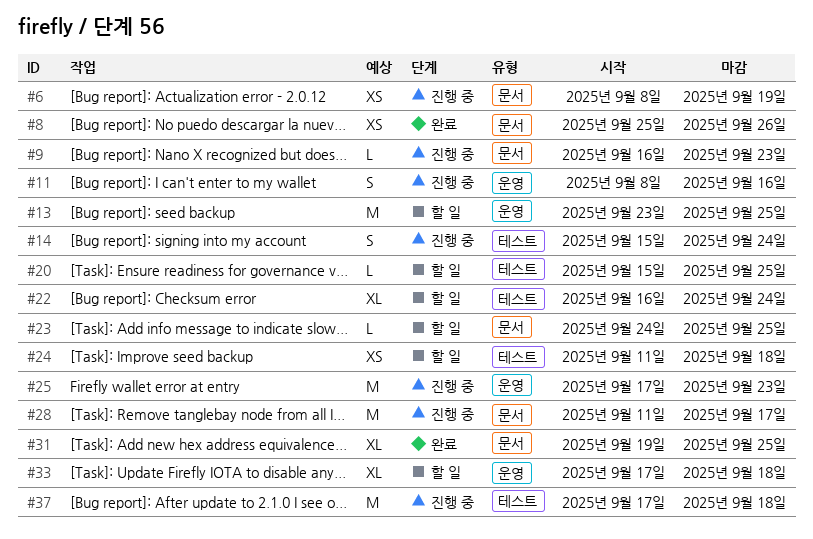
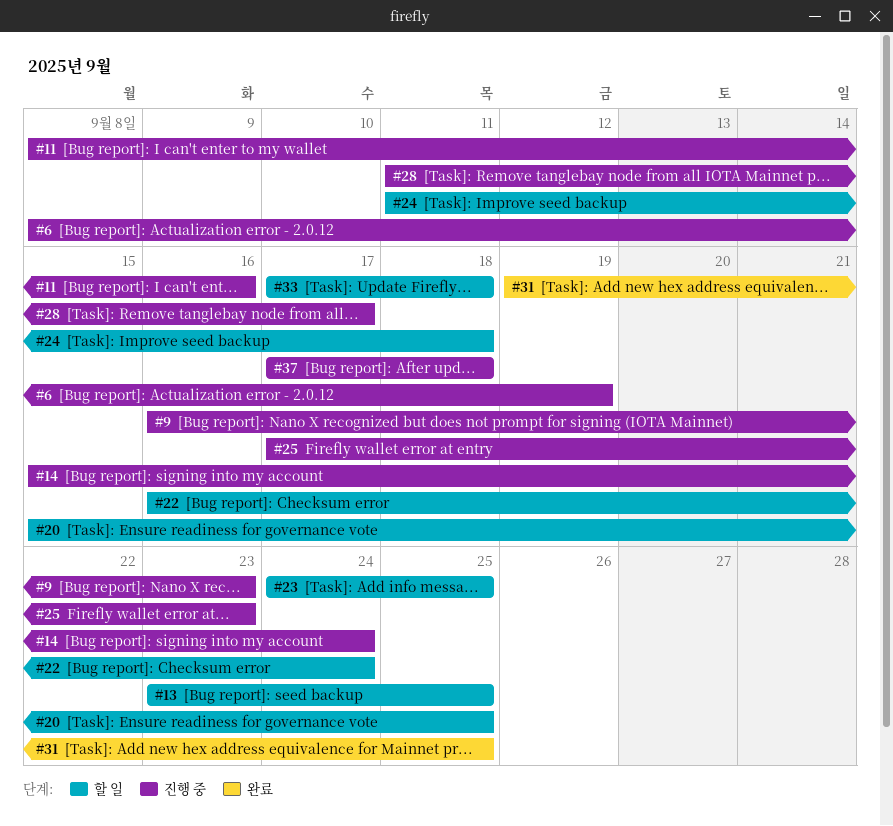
#8: present -> none

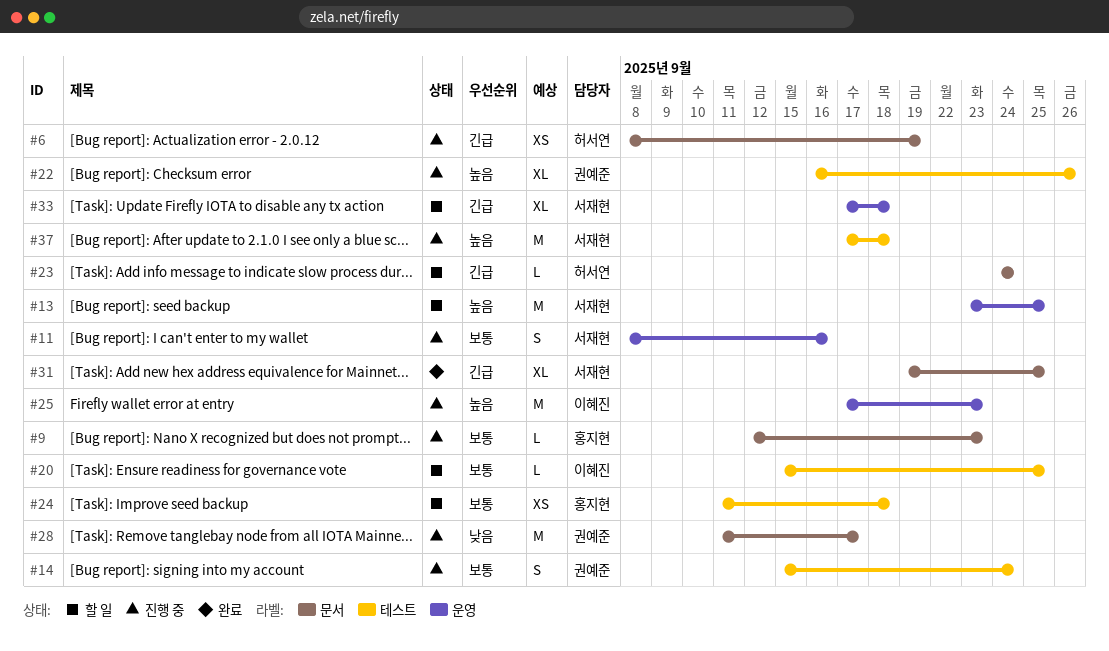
#9, start: Sep 16 -> Sep 12
#22, status: 할 일 -> 진행 중
#22, due: Sep 24 -> Sep 26
#23, due: Sep 25 -> Sep 24

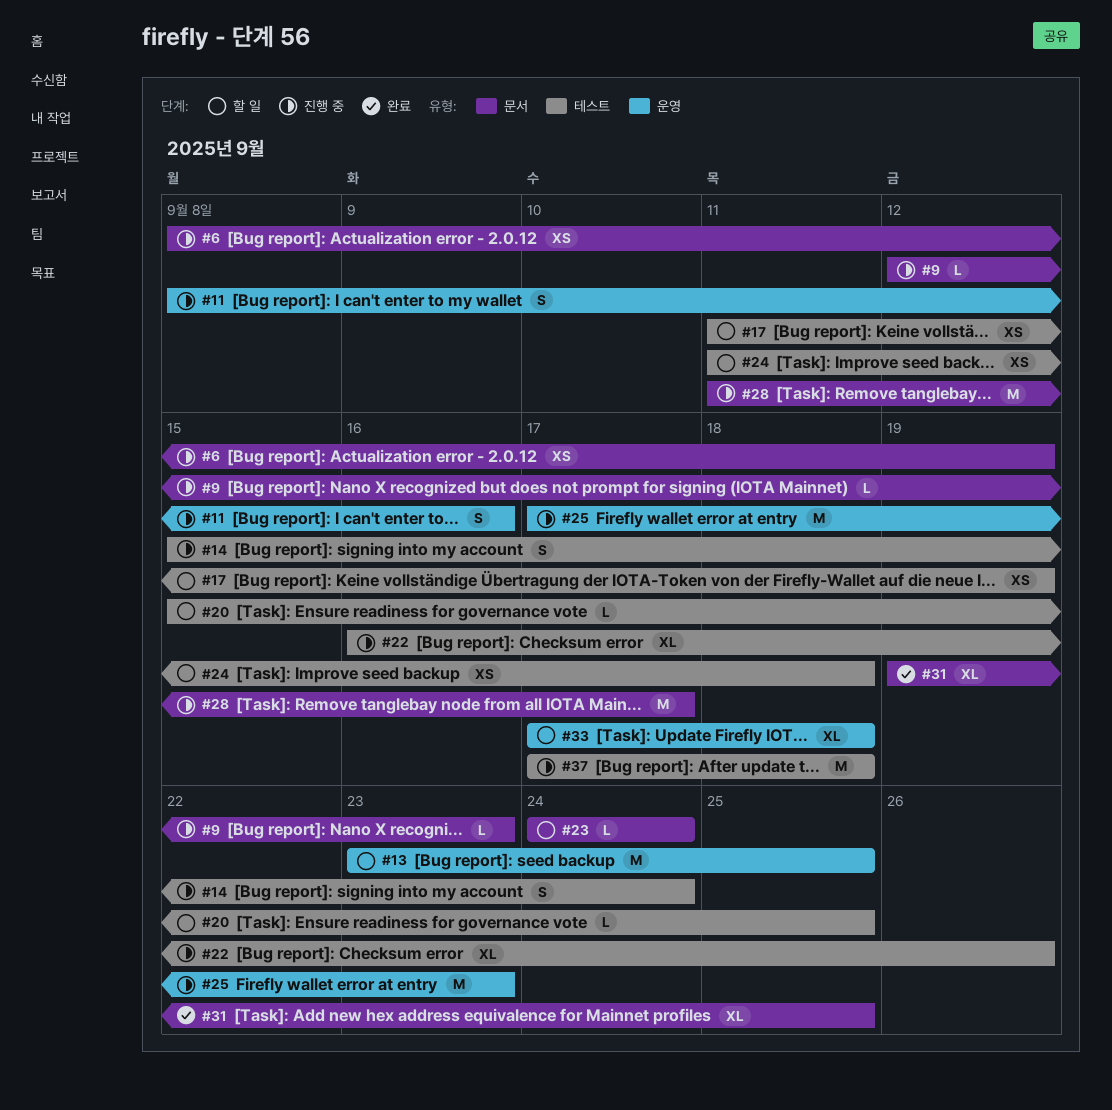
#17: none -> present

